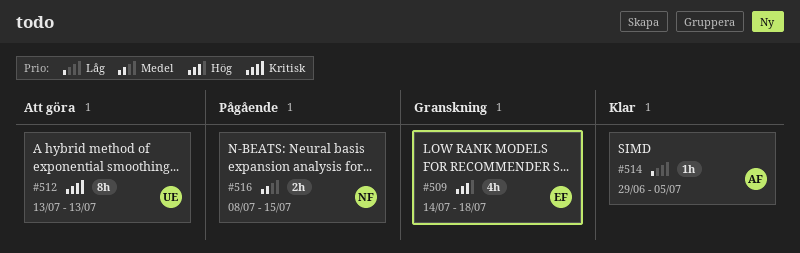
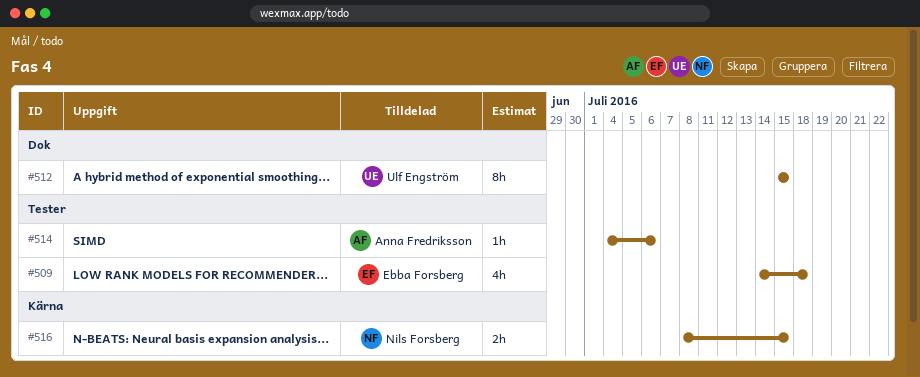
#512, start: Jul 13 -> Jul 15
#512, due: Jul 13 -> Jul 15
#514, start: Jun 29 -> Jul 4
#514, due: Jul 5 -> Jul 6

